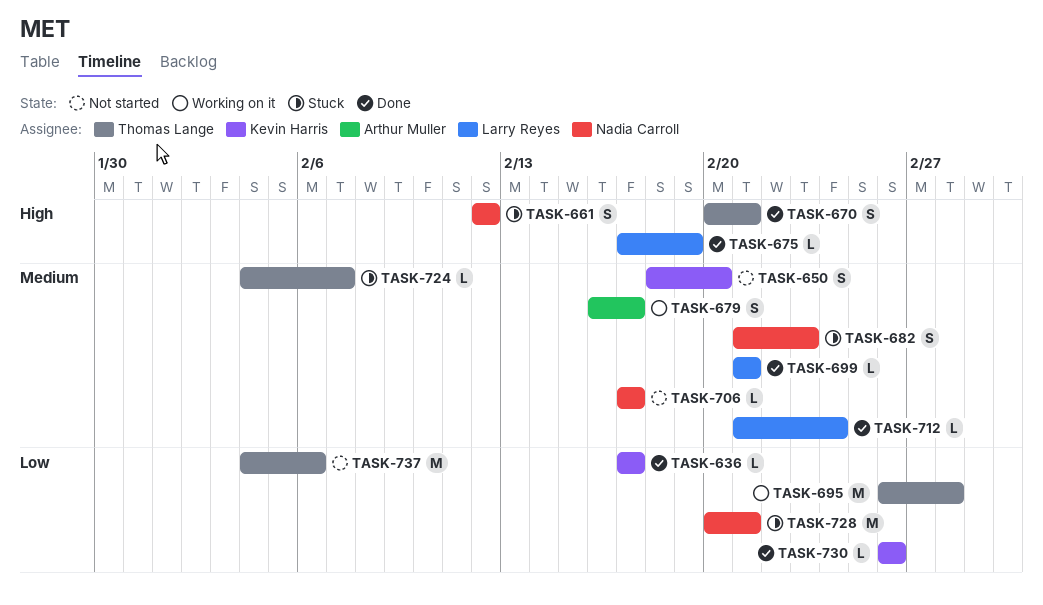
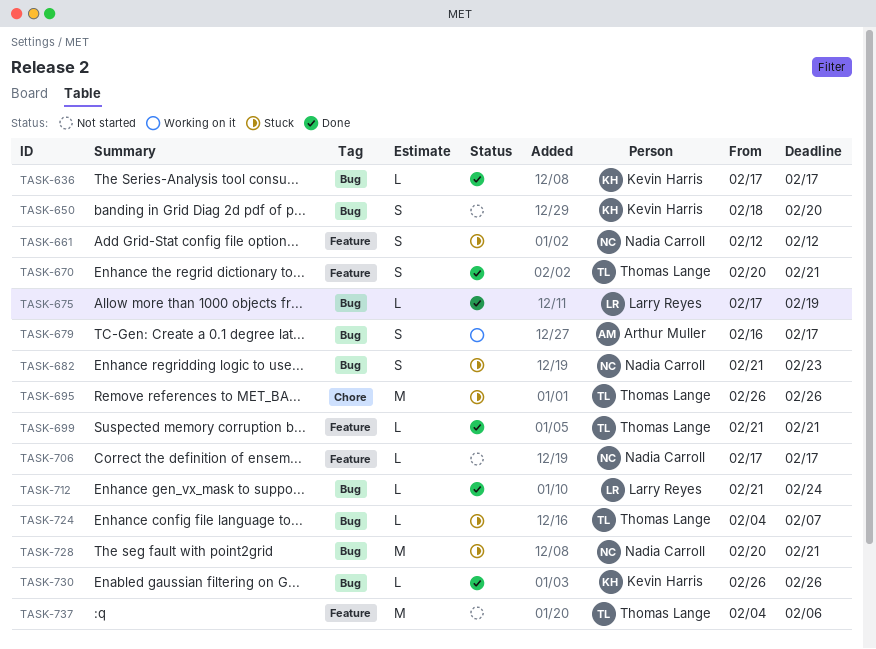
TASK-695, status: Working on it -> Stuck
TASK-695, due: Feb 28 -> Feb 26
TASK-699, owner: Larry Reyes -> Thomas Lange

